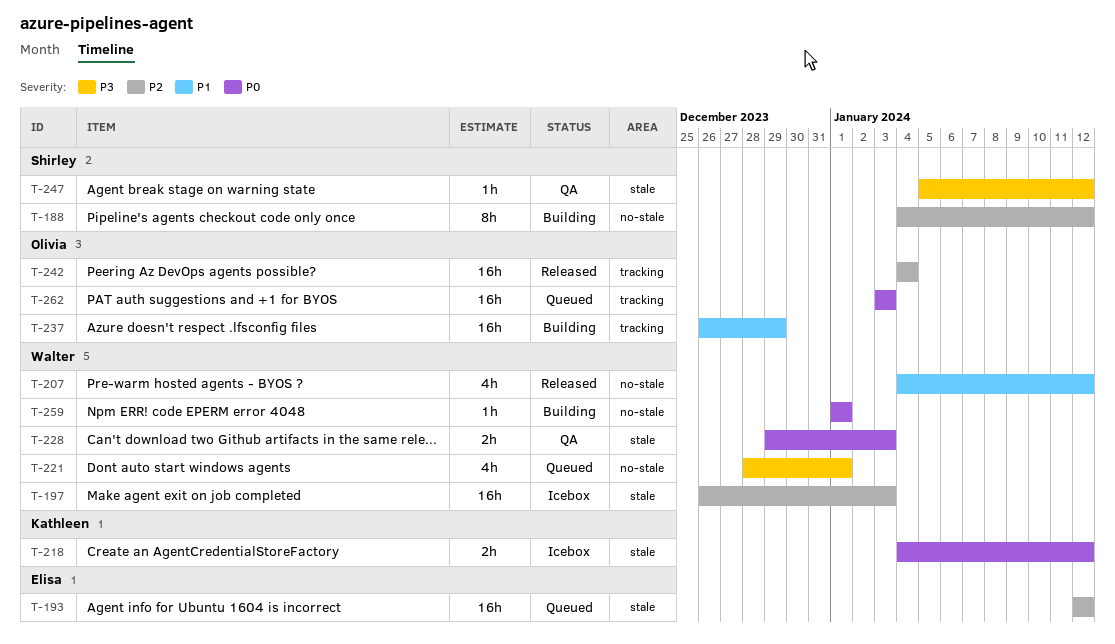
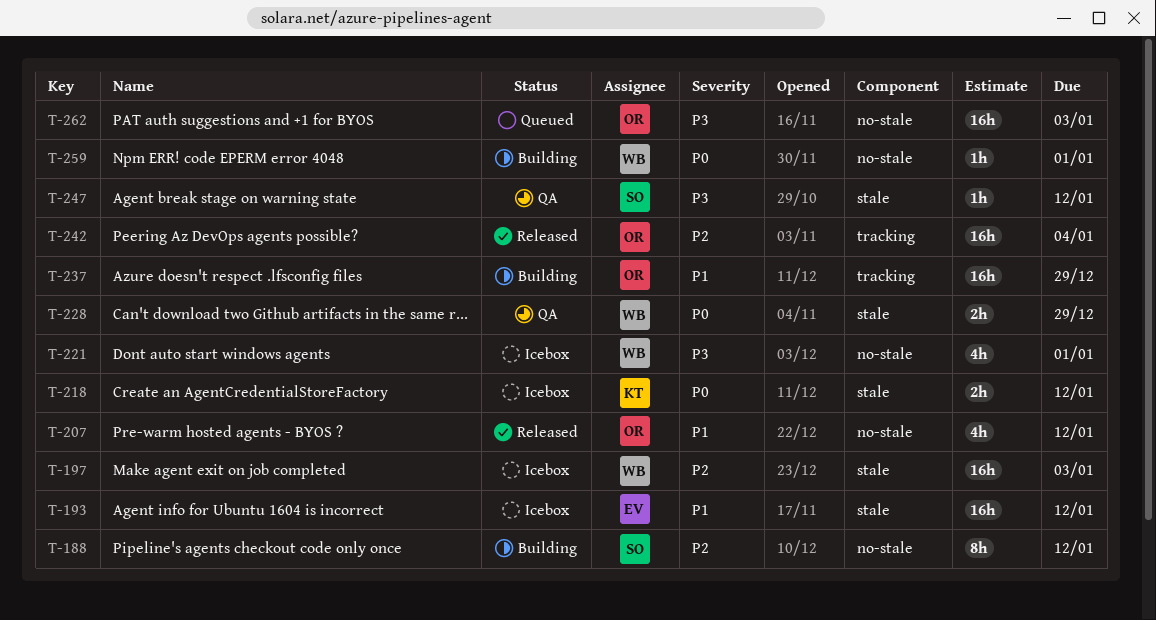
T-193, status: Queued -> Icebox
T-193, priority: P2 -> P1
T-207, owner: Walter -> Olivia
T-221, status: Queued -> Icebox
T-228, due: Jan 3 -> Dec 29
T-262, priority: P0 -> P3
T-262, label: tracking -> no-stale

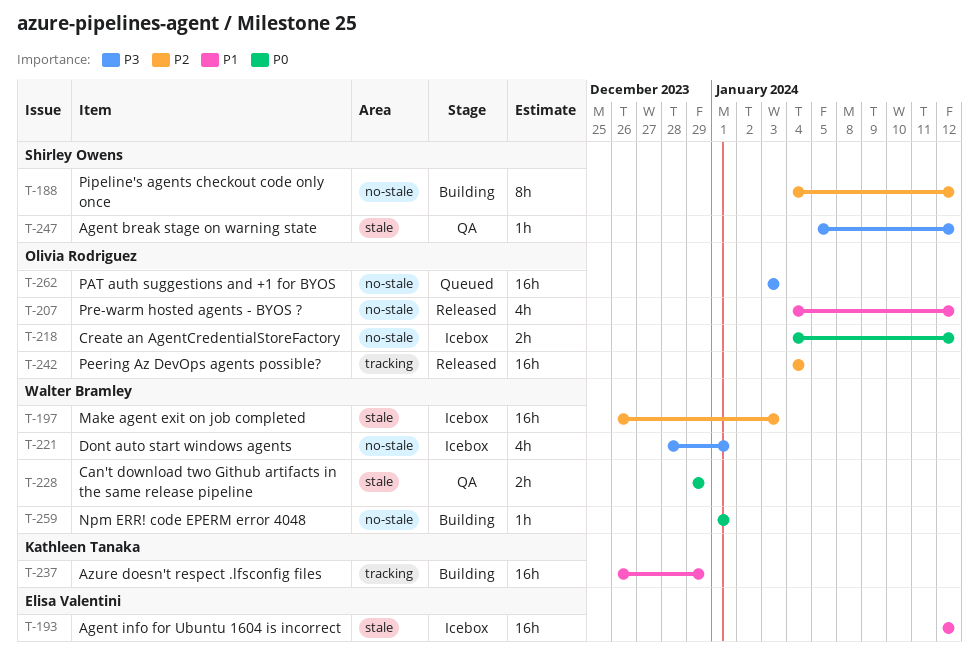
T-218, owner: Kathleen Tanaka -> Olivia Rodriguez
T-218, label: stale -> no-stale
T-237, owner: Olivia Rodriguez -> Kathleen Tanaka

